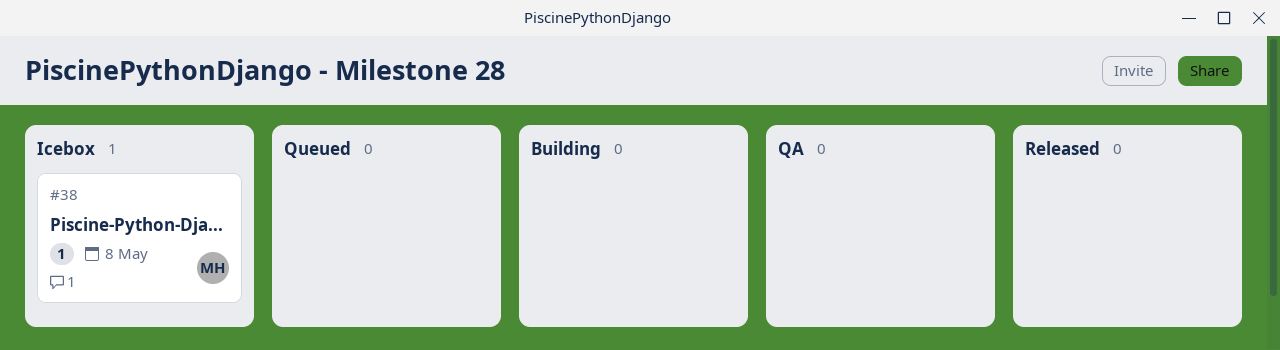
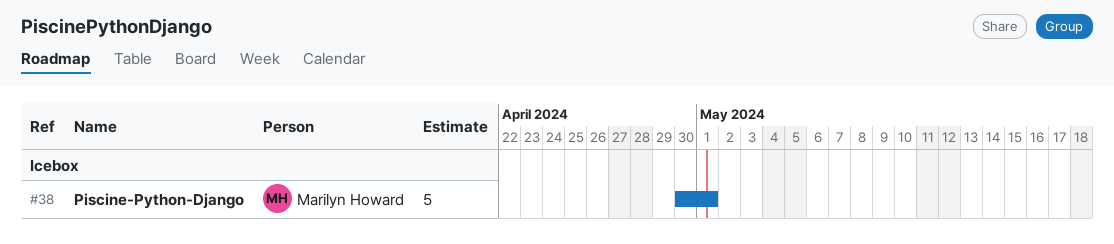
#38, estimate: 1 -> 5
#38, due: May 8 -> May 1

